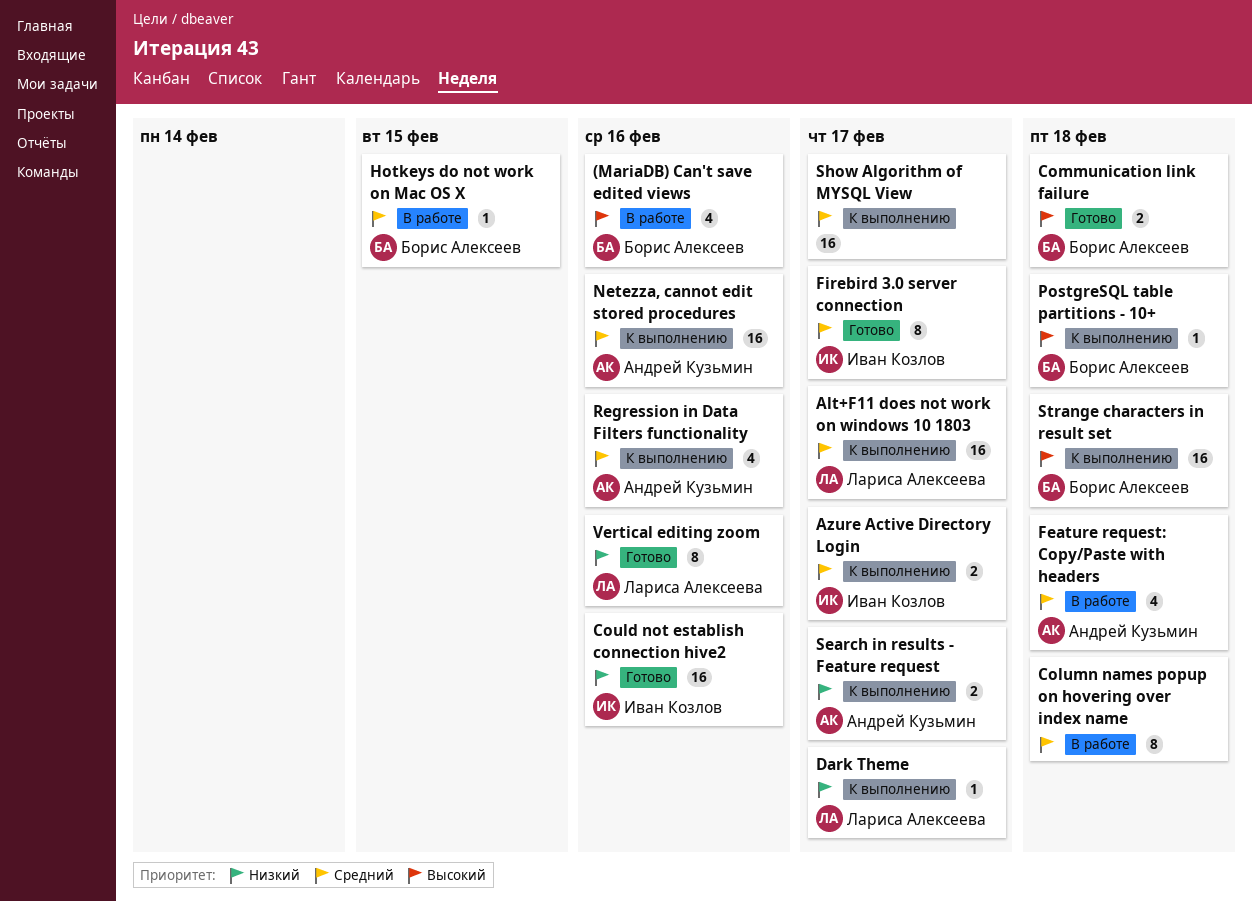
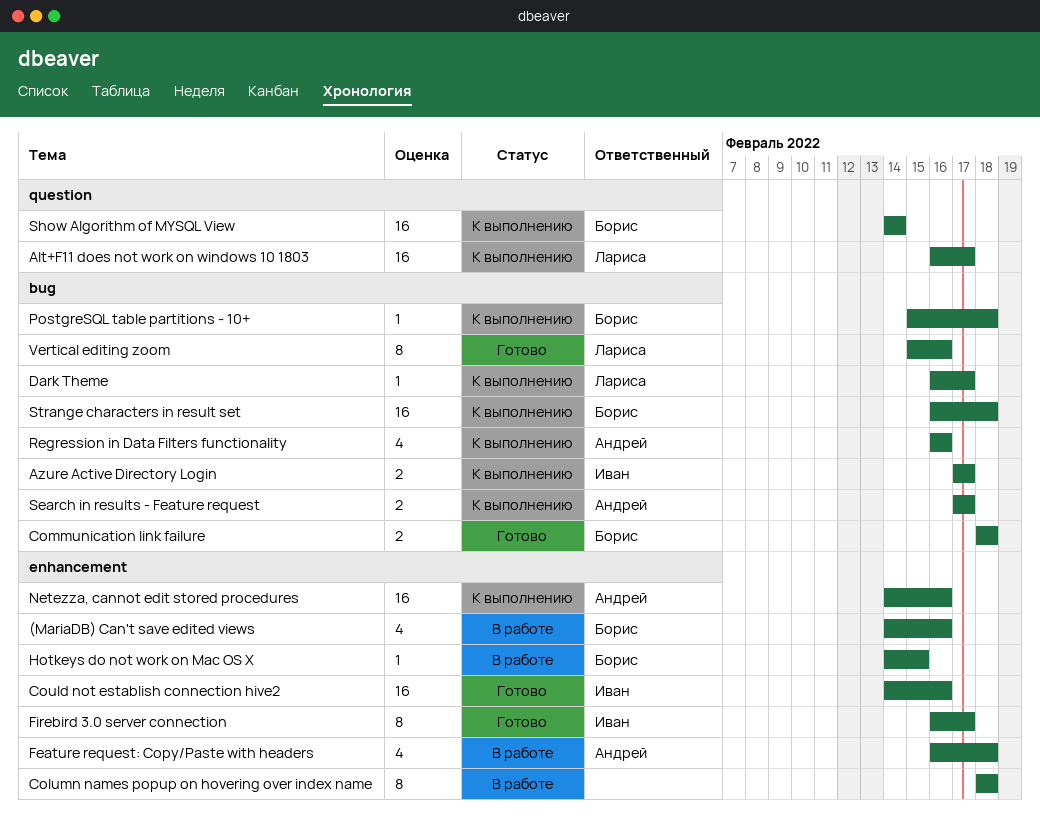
Show Algorithm of MYSQL View, owner: none -> Борис Алексеев
Show Algorithm of MYSQL View, due: Feb 17 -> Feb 14

